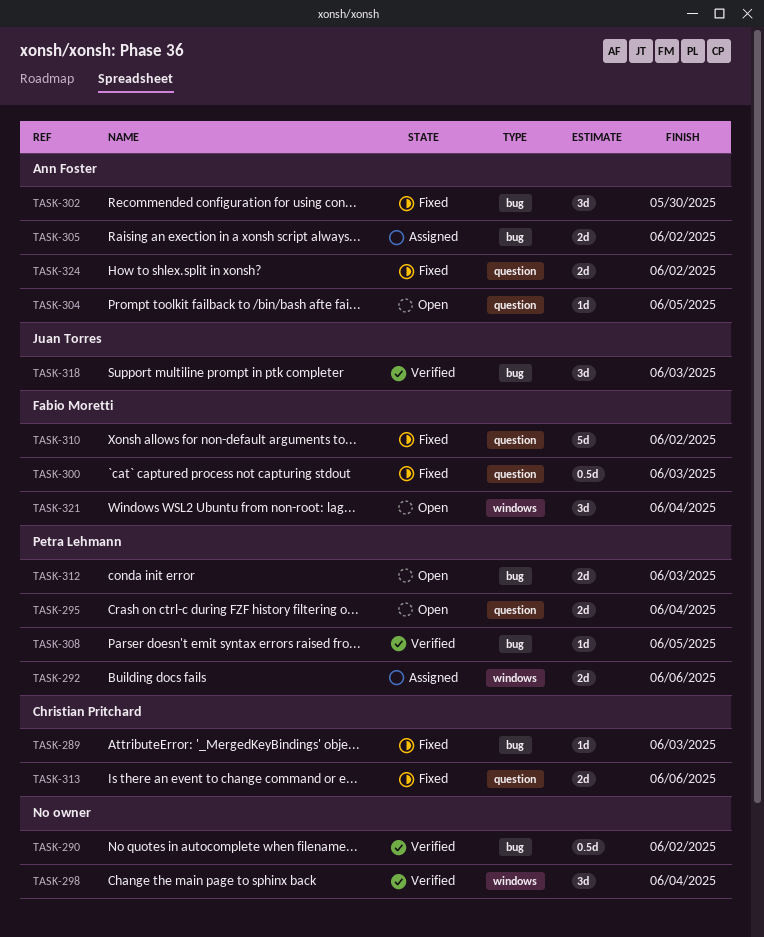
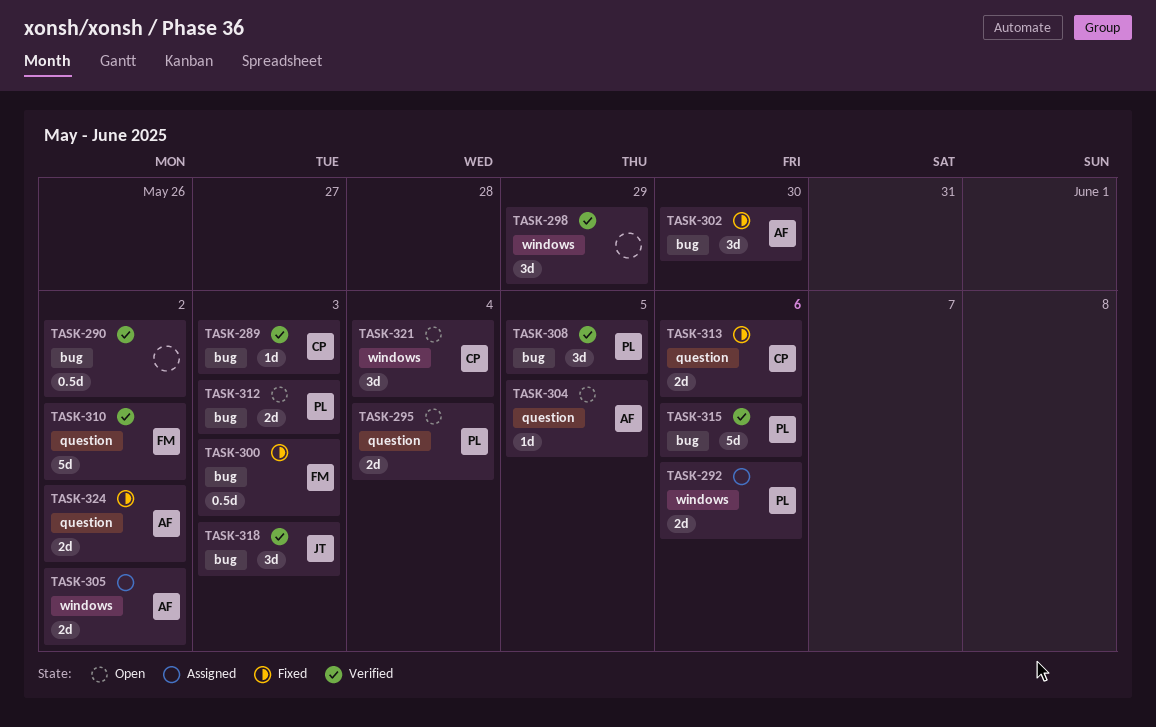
TASK-289, status: Fixed -> Verified
TASK-298, due: Jun 4 -> May 29
TASK-300, label: question -> bug
TASK-305, label: bug -> windows
TASK-308, estimate: 1d -> 3d
TASK-310, status: Fixed -> Verified
TASK-315: none -> present
TASK-321, owner: Fabio Moretti -> Christian Pritchard

